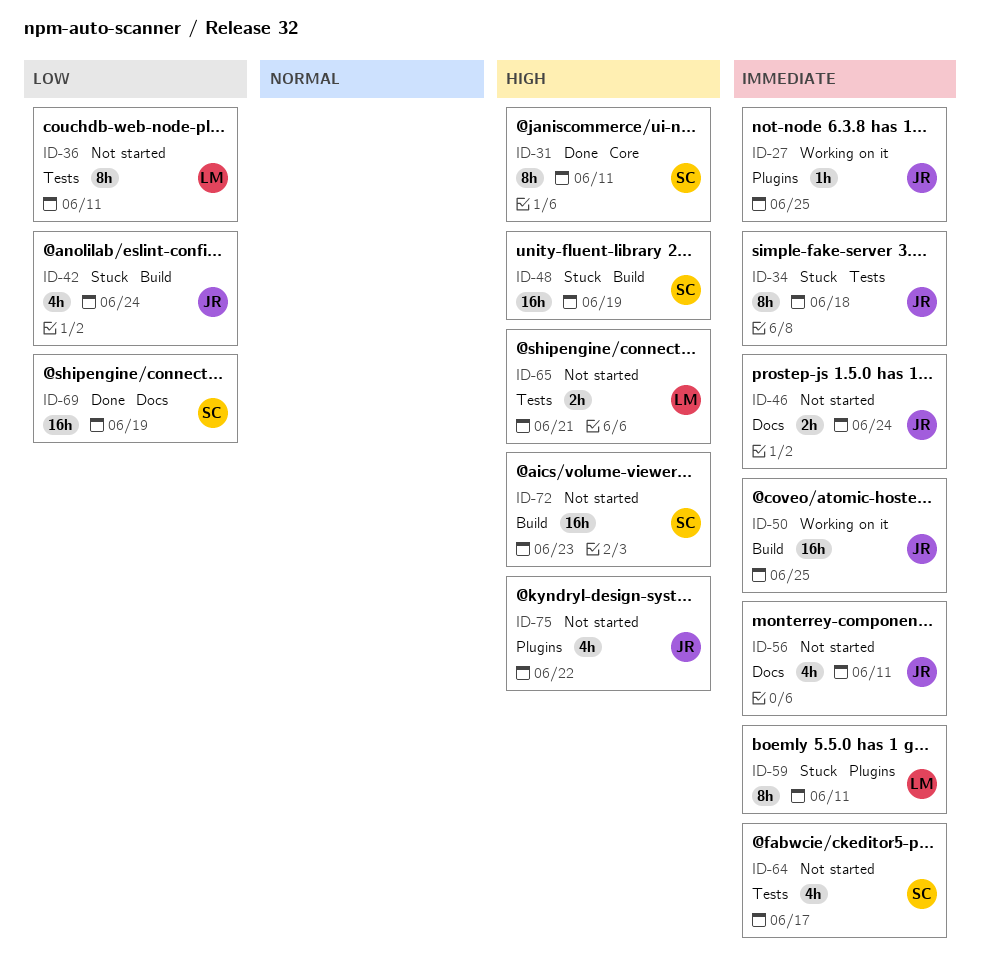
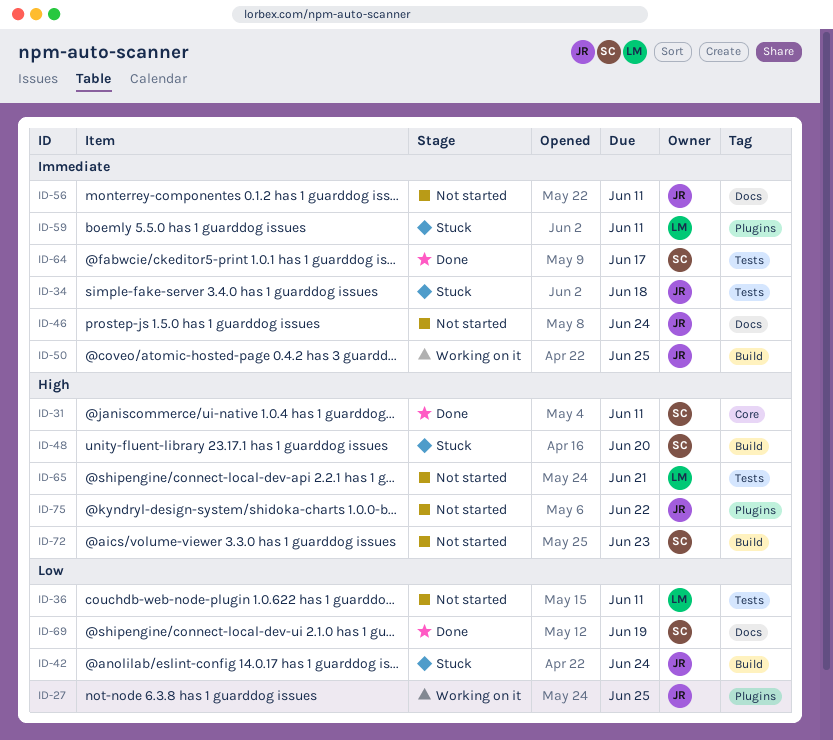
ID-27, priority: Immediate -> Low
ID-48, due: Jun 19 -> Jun 20
ID-64, status: Not started -> Done

